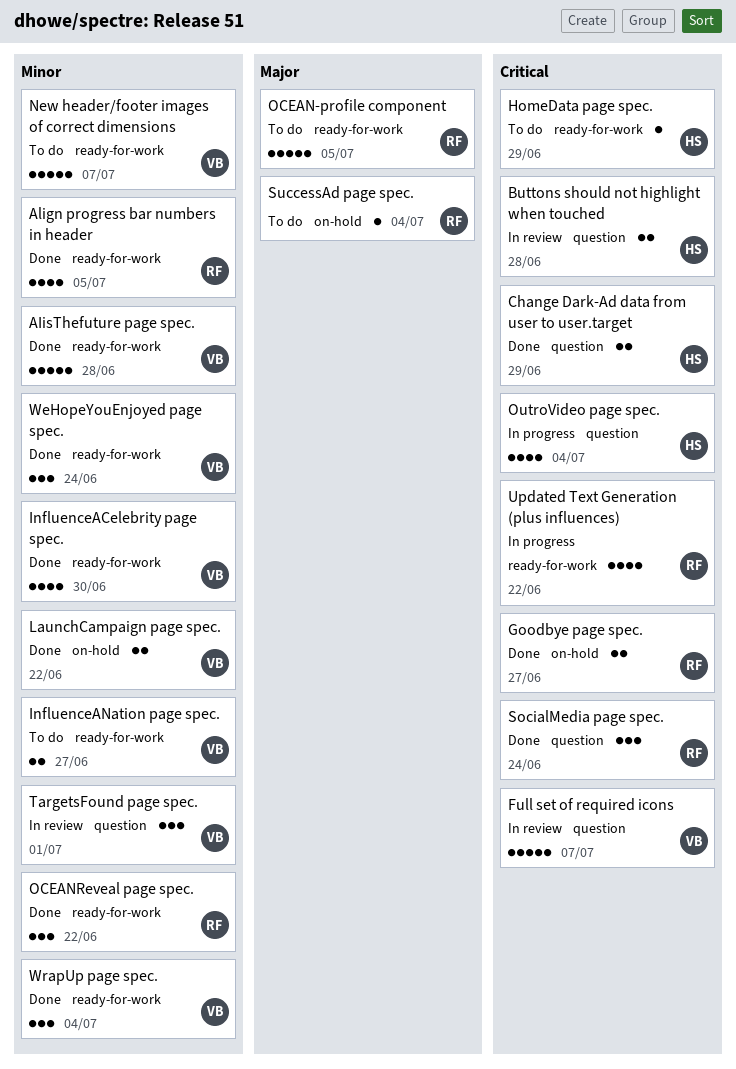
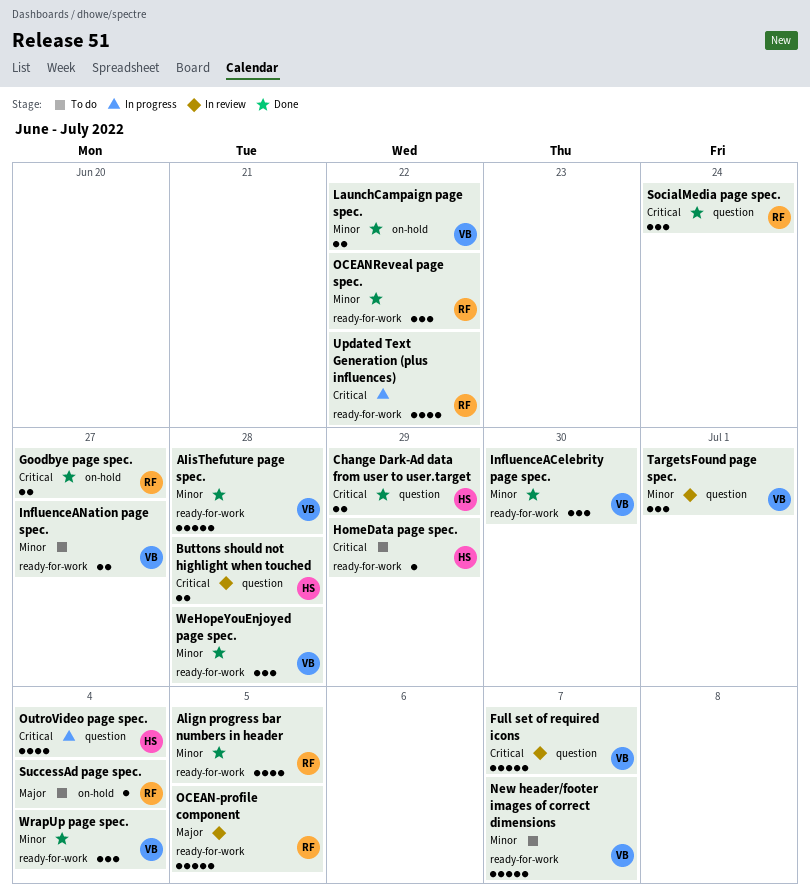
InfluenceACelebrity page spec., estimate: 4 -> 3
OCEAN-profile component, status: To do -> In review
WeHopeYouEnjoyed page spec., due: Jun 24 -> Jun 28

